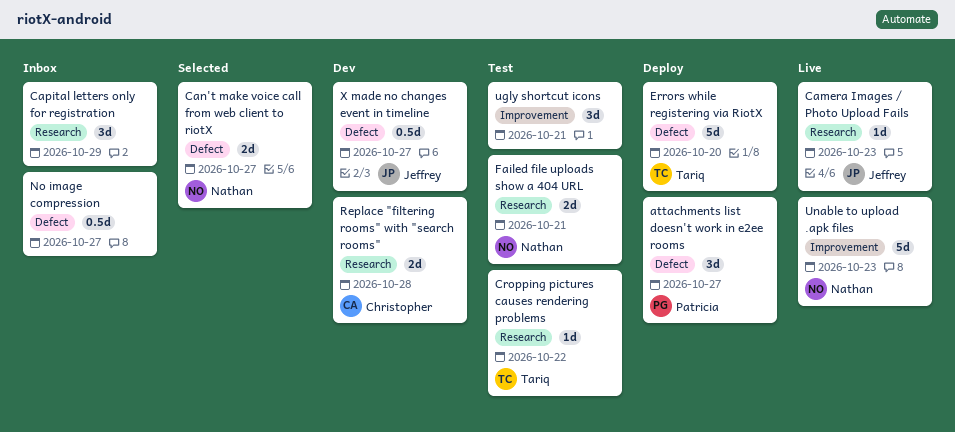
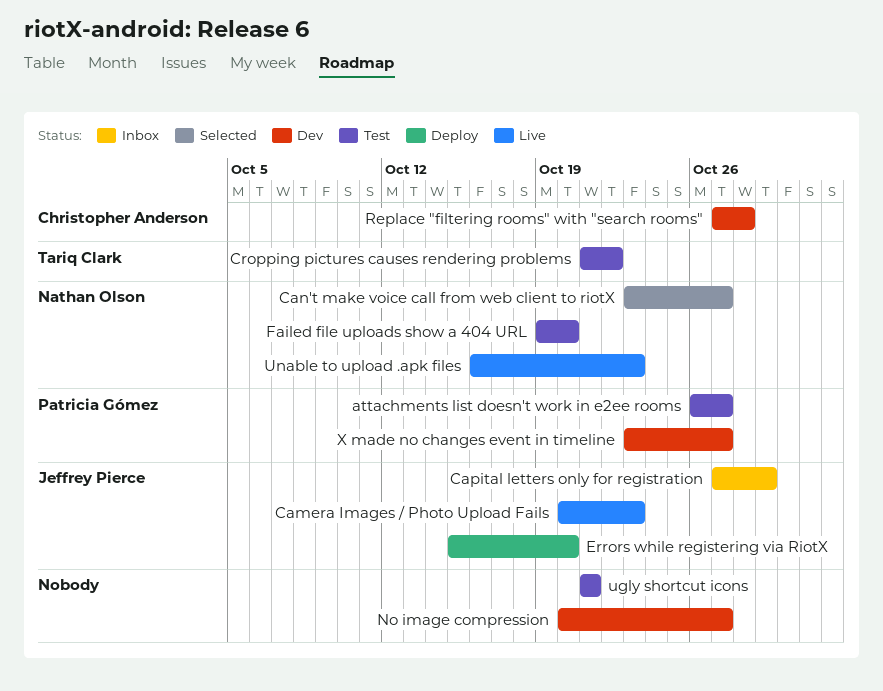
attachments list doesn't work in e2ee rooms, status: Deploy -> Test
Capital letters only for registration, owner: none -> Jeffrey Pierce
Errors while registering via RiotX, owner: Tariq Clark -> Jeffrey Pierce
Failed file uploads show a 404 URL, due: Oct 21 -> Oct 20
No image compression, status: Inbox -> Dev
X made no changes event in timeline, owner: Jeffrey Pierce -> Patricia Gómez

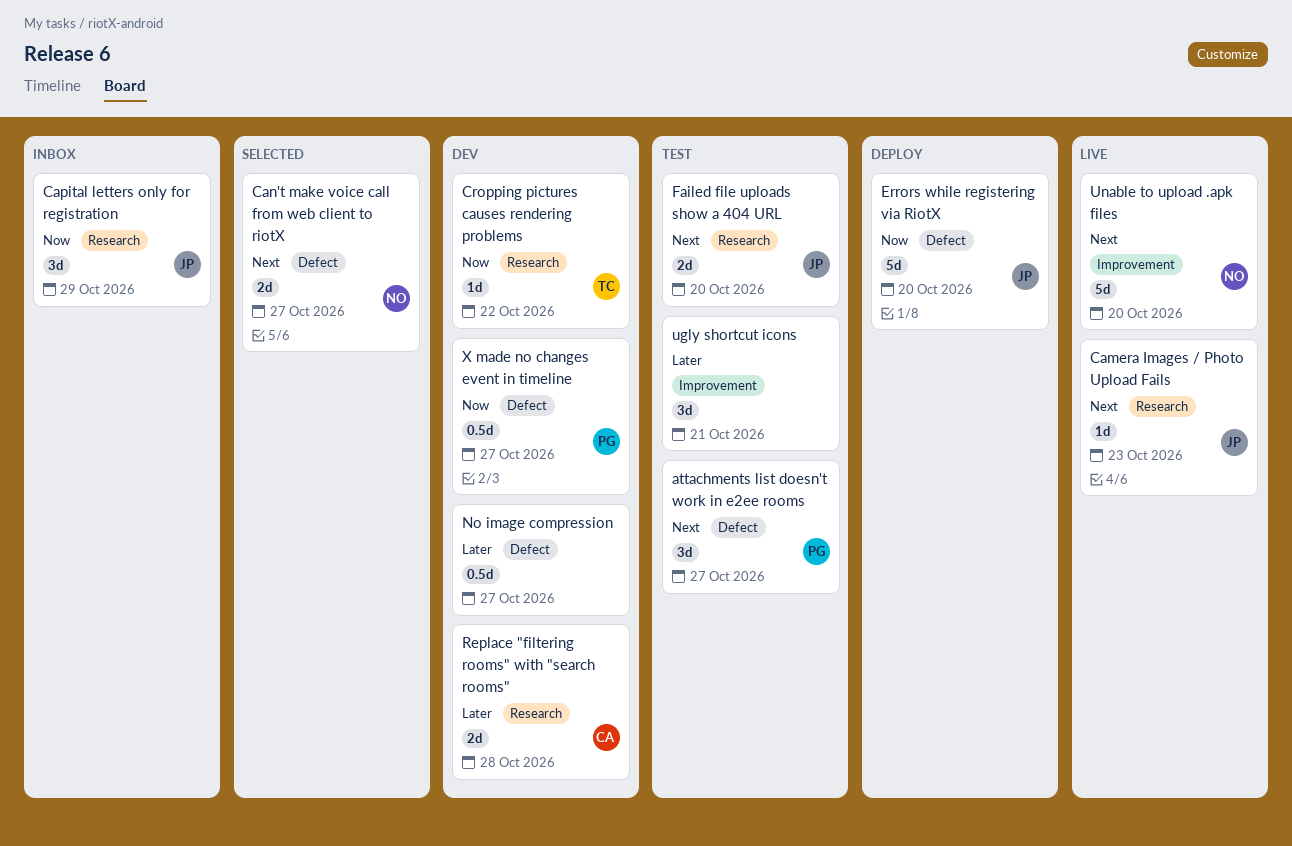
Cropping pictures causes rendering problems, status: Test -> Dev
Failed file uploads show a 404 URL, owner: Nathan Olson -> Jeffrey Pierce
Unable to upload .apk files, due: Oct 23 -> Oct 20

